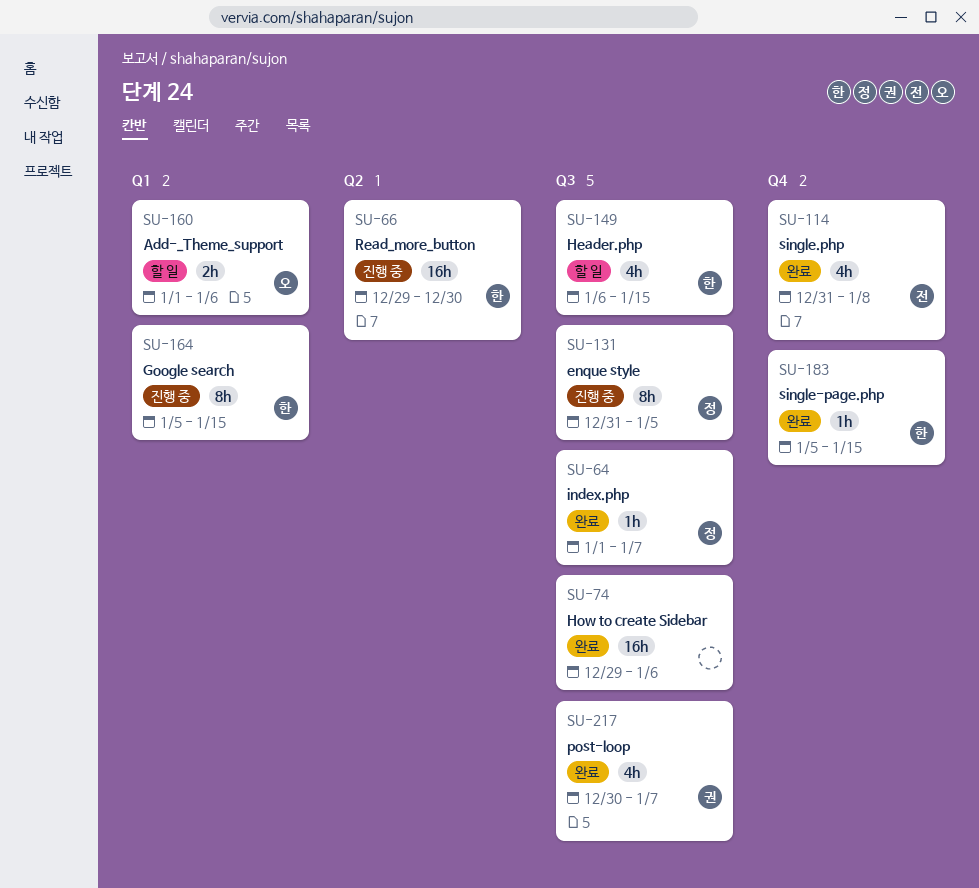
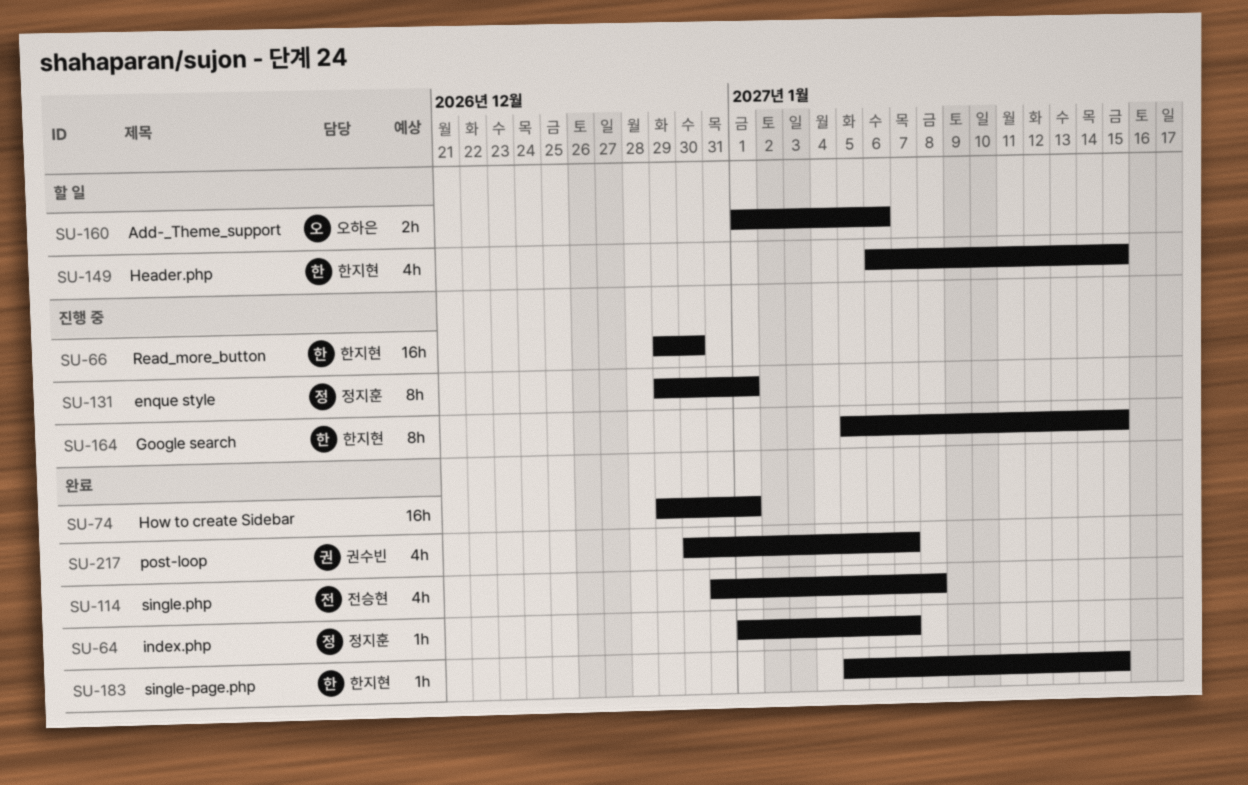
SU-74, due: Jan 6 -> Jan 1
SU-131, start: Dec 31 -> Dec 29
SU-131, due: Jan 5 -> Jan 1

